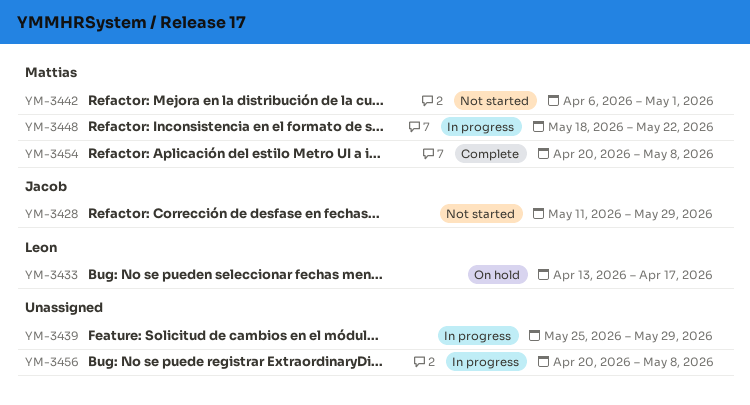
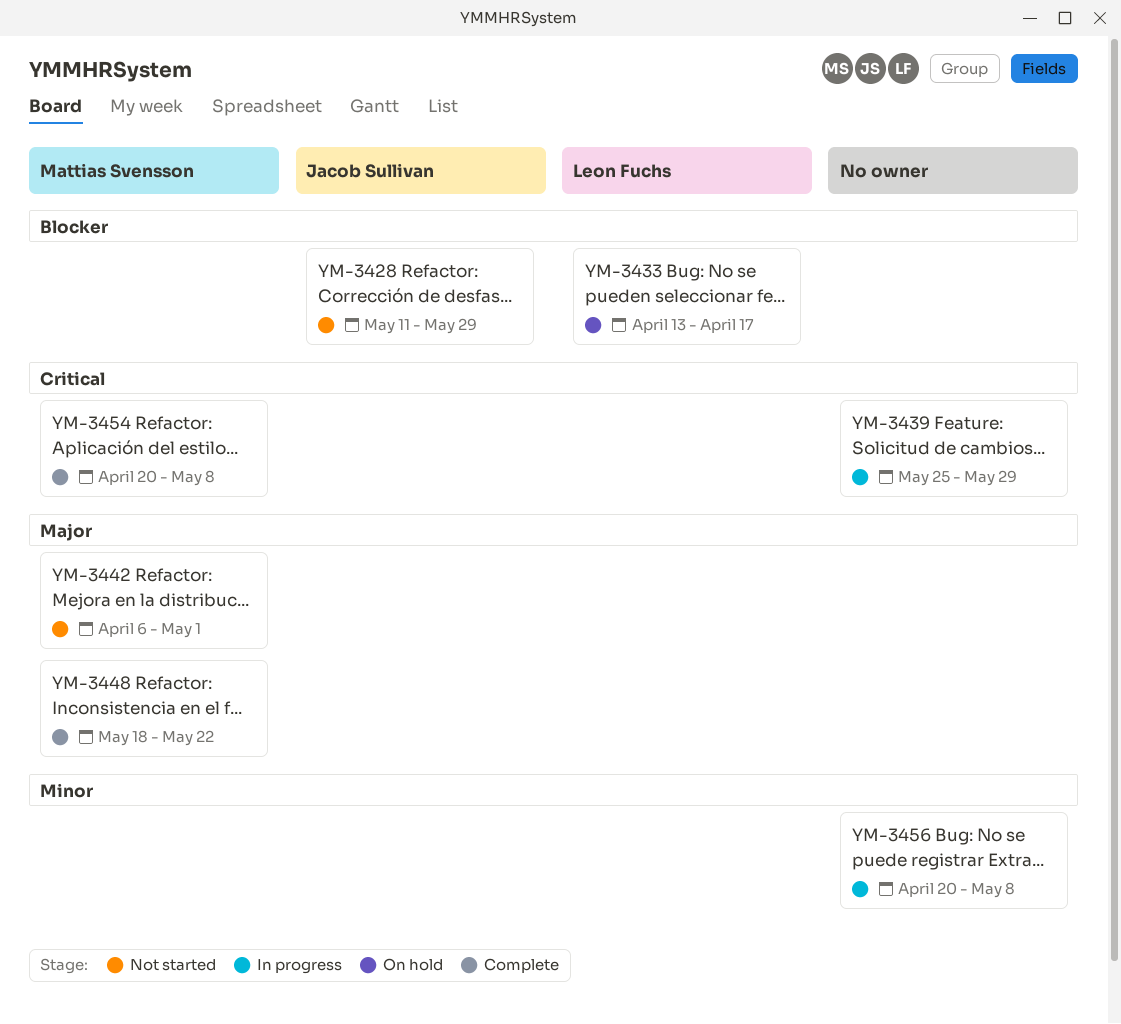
YM-3448, status: In progress -> Complete

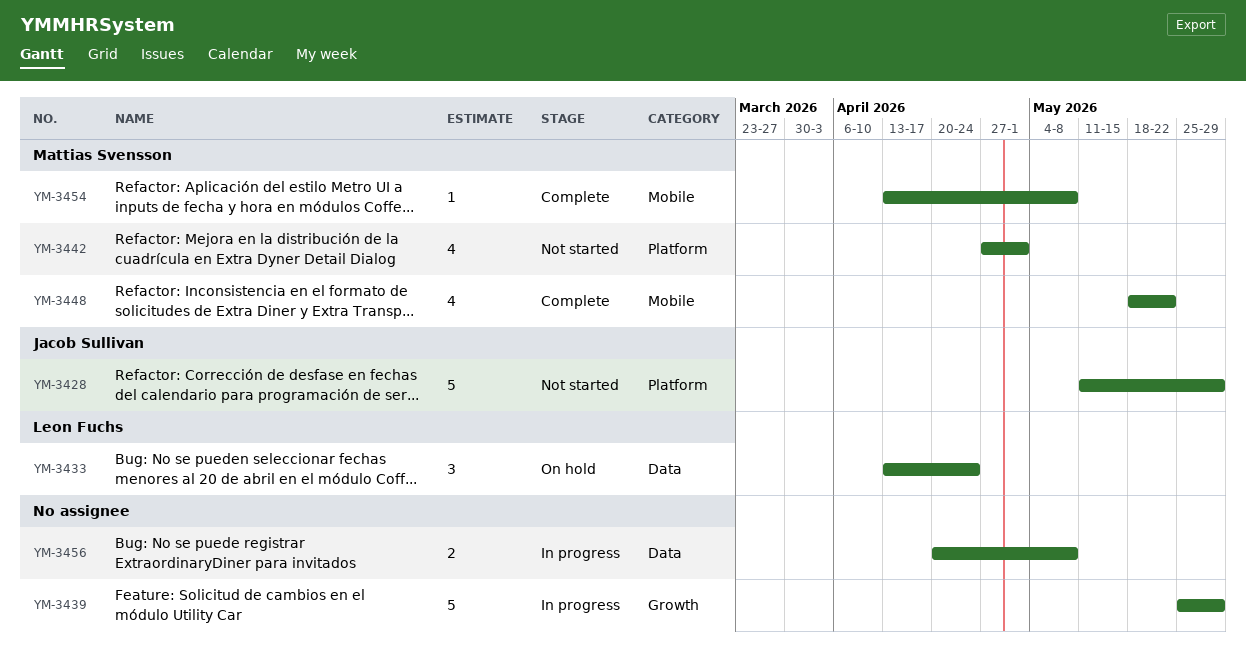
YM-3433, due: Apr 17 -> Apr 24
YM-3442, start: Apr 6 -> Apr 27
YM-3454, start: Apr 20 -> Apr 13

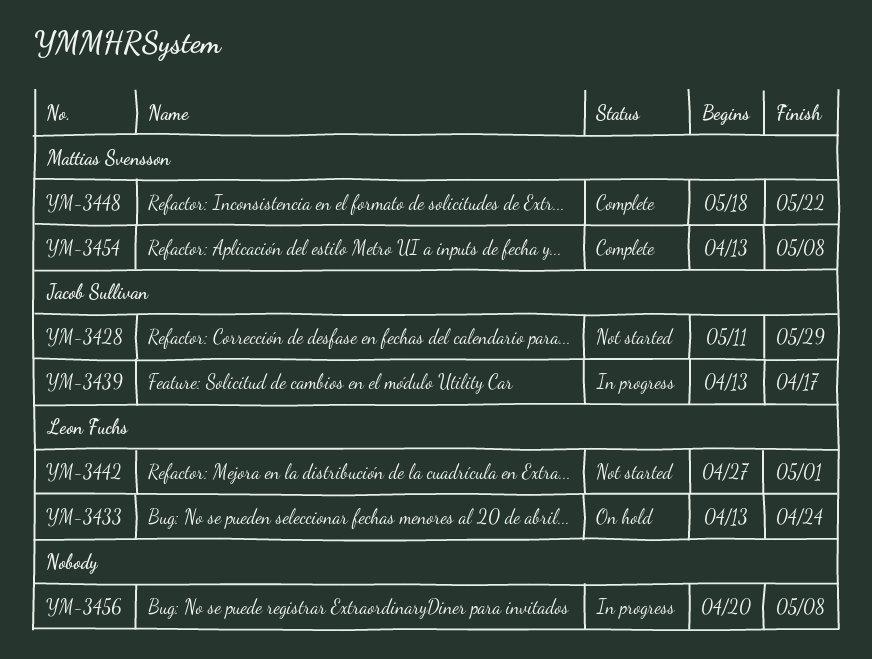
YM-3439, owner: none -> Jacob Sullivan
YM-3439, start: May 25 -> Apr 13
YM-3439, due: May 29 -> Apr 17
YM-3442, owner: Mattias Svensson -> Leon Fuchs

